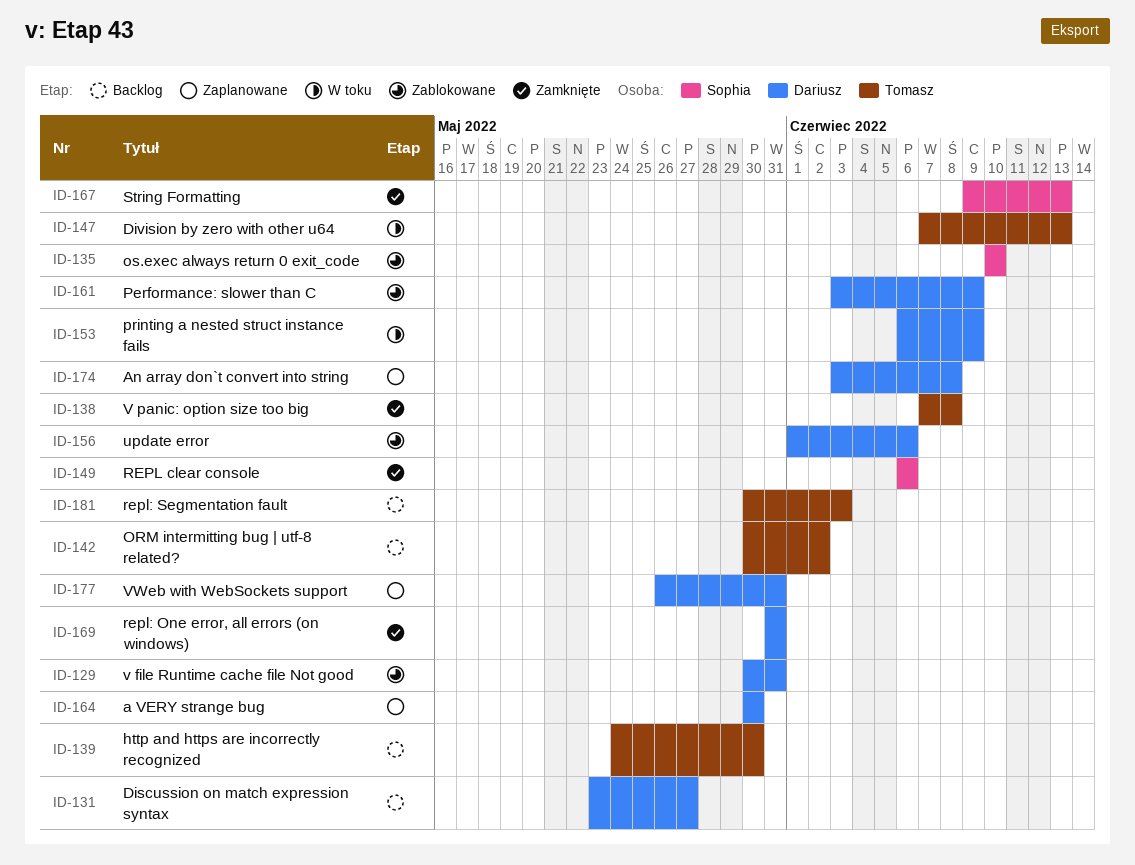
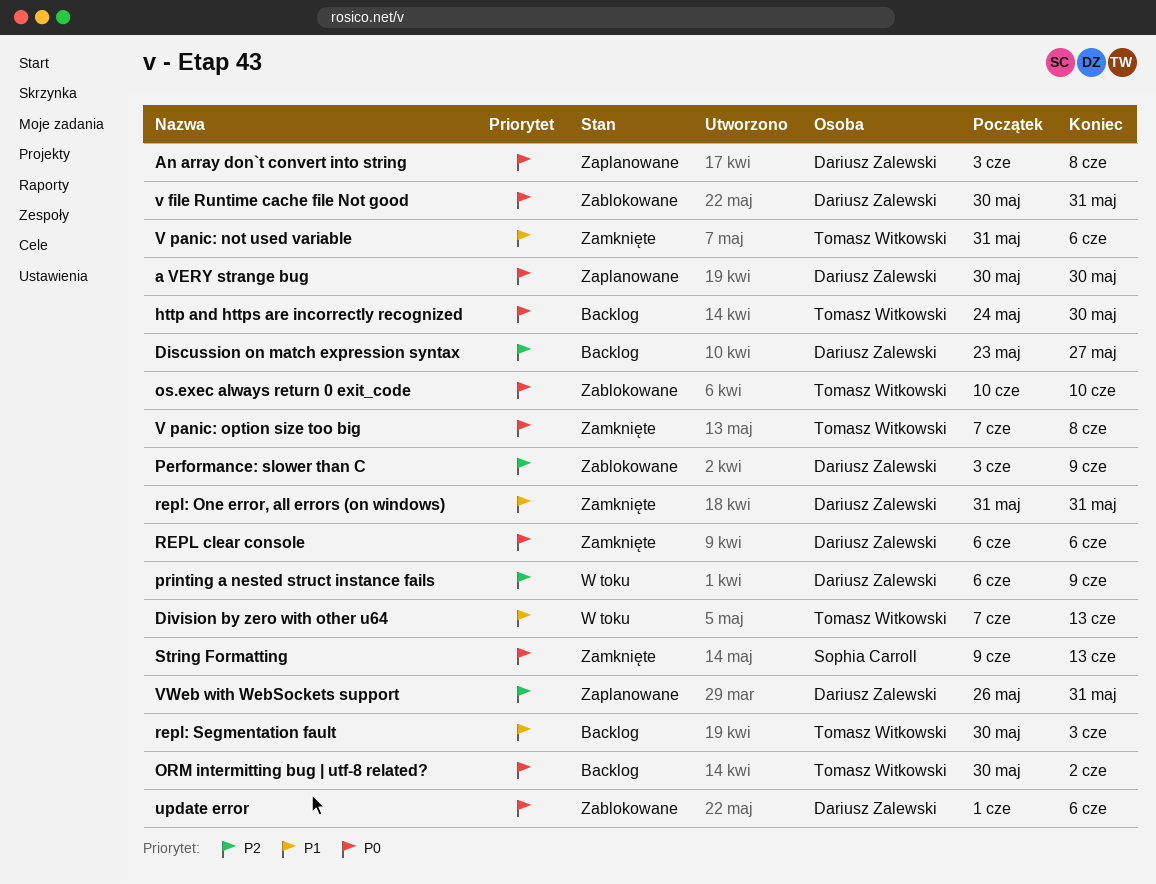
os.exec always return 0 exit_code, owner: Sophia Carroll -> Tomasz Witkowski
REPL clear console, owner: Sophia Carroll -> Dariusz Zalewski
V panic: not used variable: none -> present

